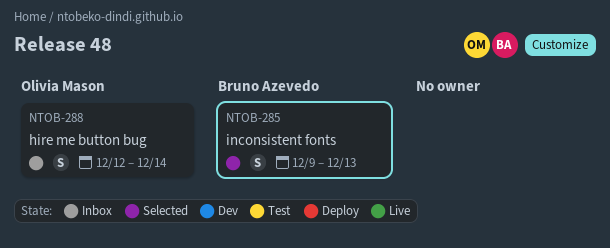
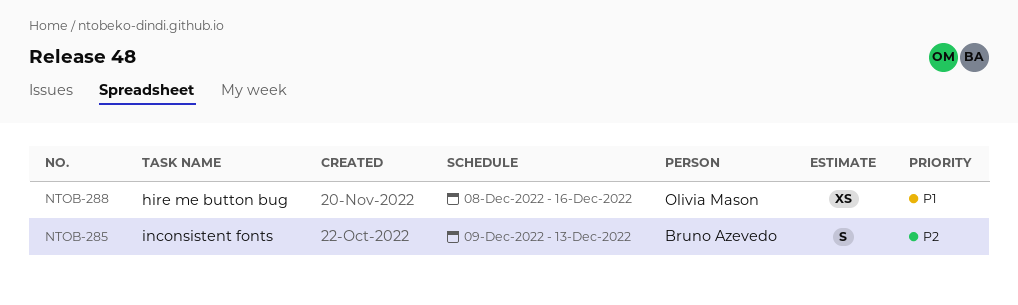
NTOB-288, estimate: S -> XS
NTOB-288, start: Dec 12 -> Dec 8
NTOB-288, due: Dec 14 -> Dec 16

